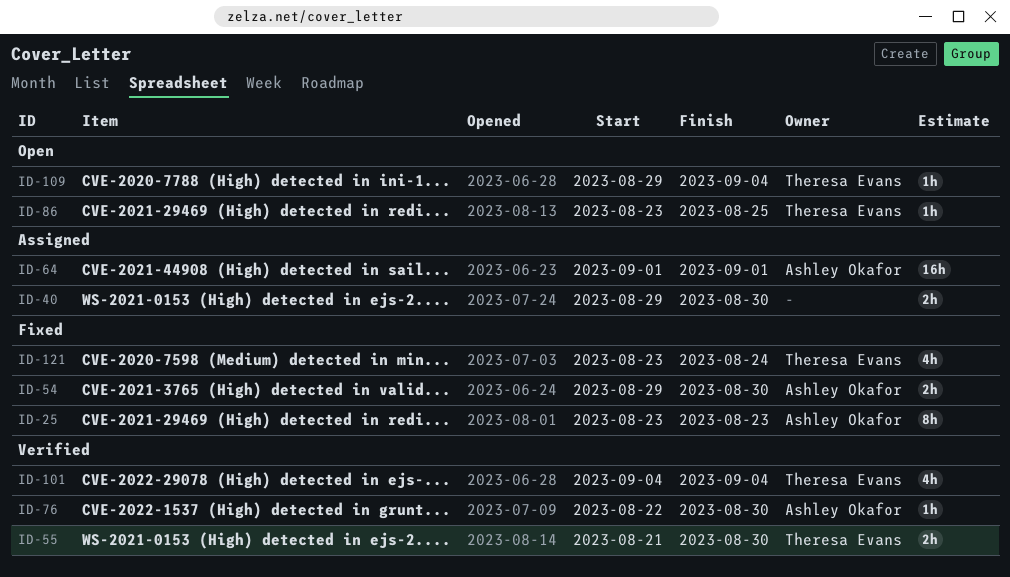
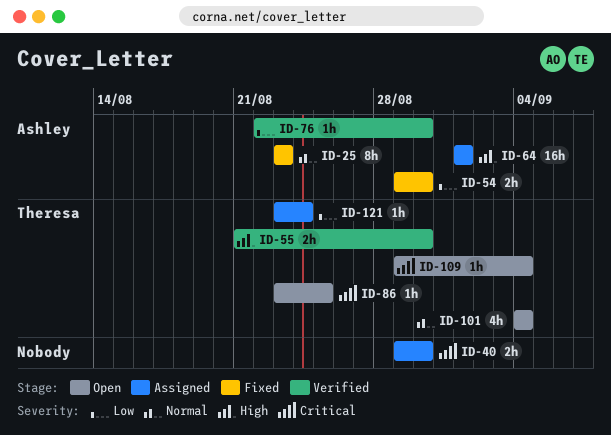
ID-101, status: Verified -> Open
ID-121, status: Fixed -> Assigned
ID-121, estimate: 4h -> 1h

